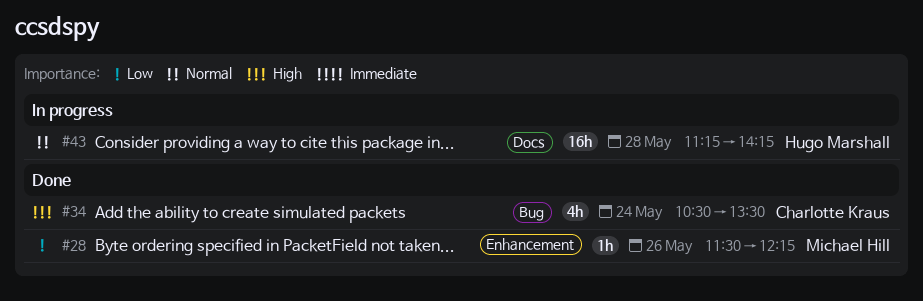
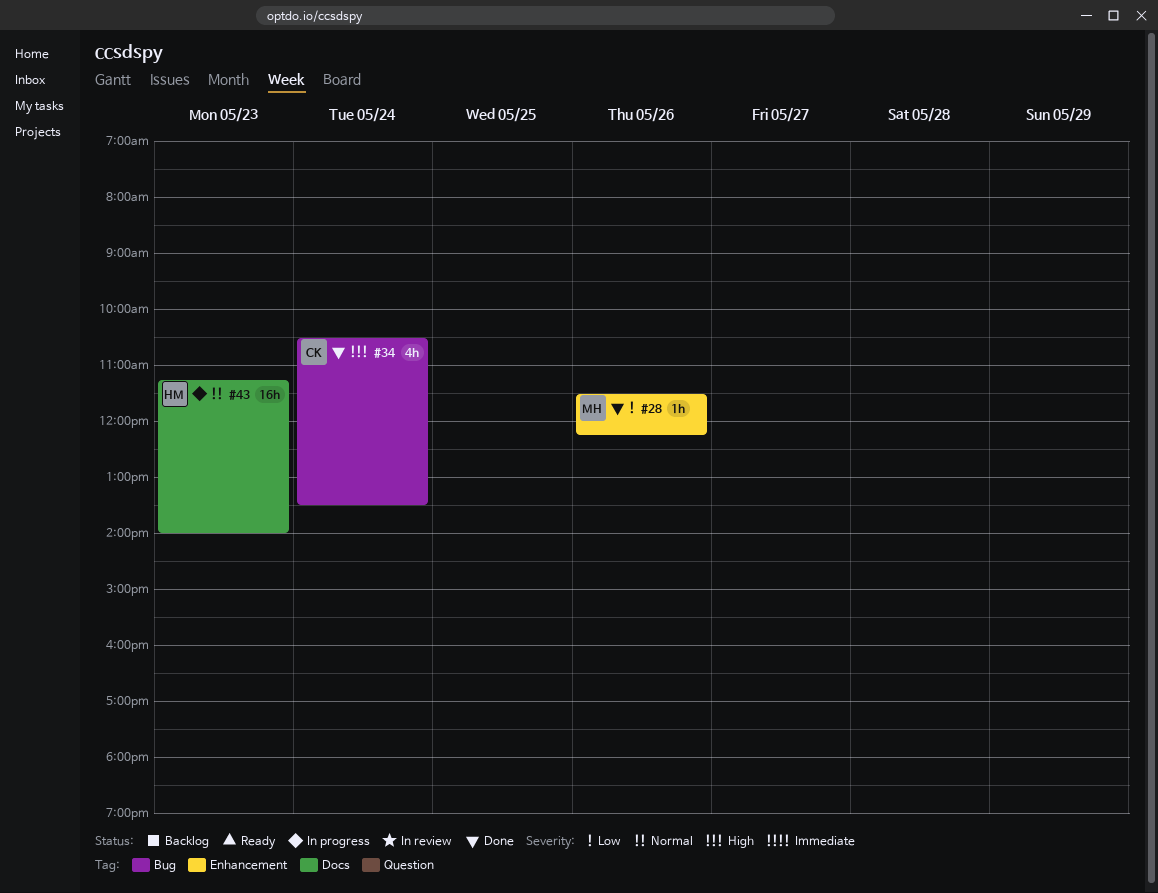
#43, day: May 28 -> May 23
#43, ends: 14:15 -> 14:00

